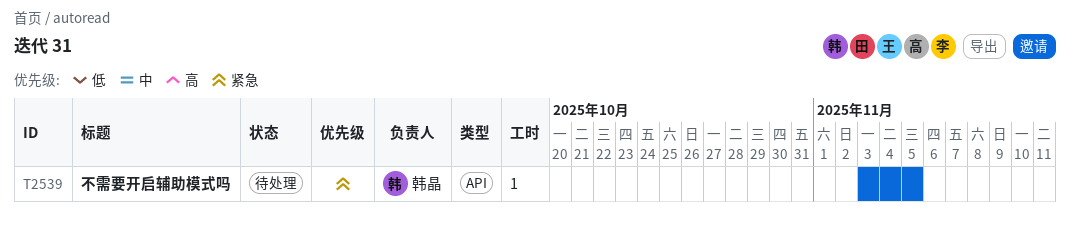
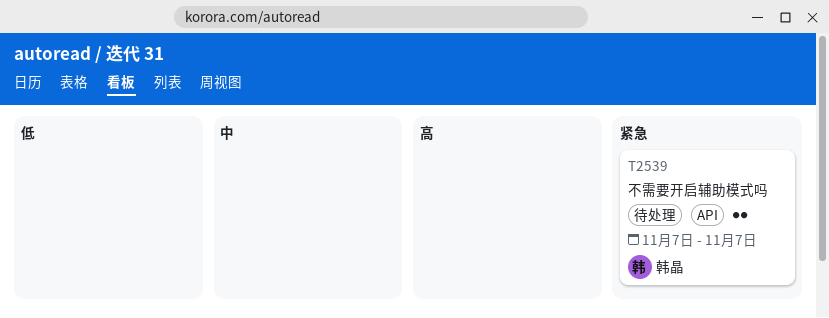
T2539, estimate: 1 -> 2
T2539, start: Nov 3 -> Nov 7
T2539, due: Nov 5 -> Nov 7

